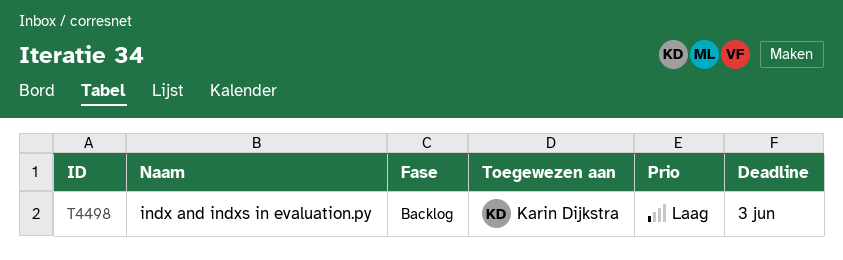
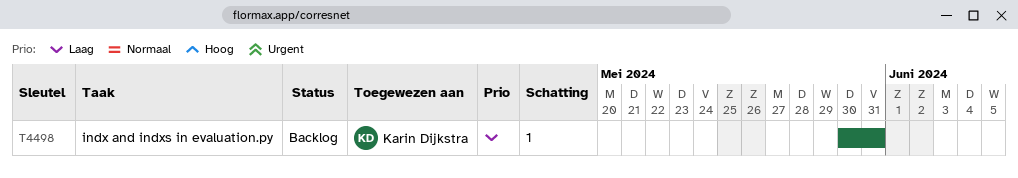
T4498, due: Jun 3 -> May 31

